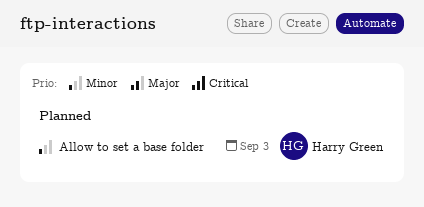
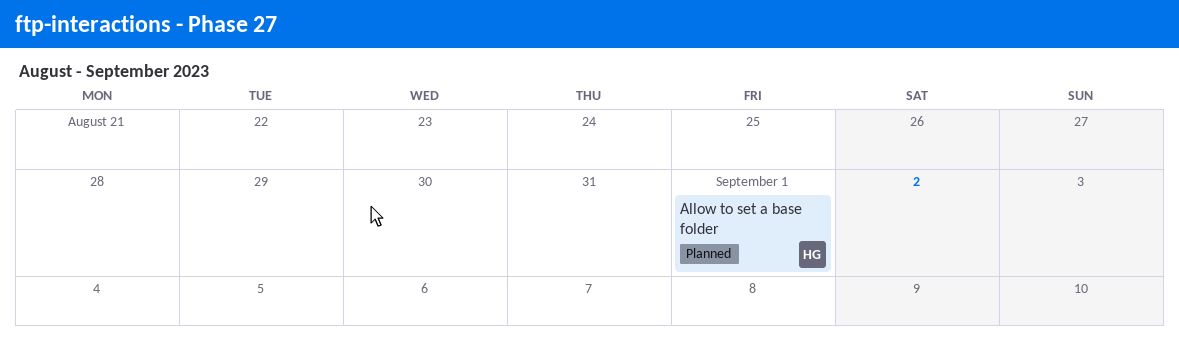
Allow to set a base folder, due: Sep 3 -> Sep 1

